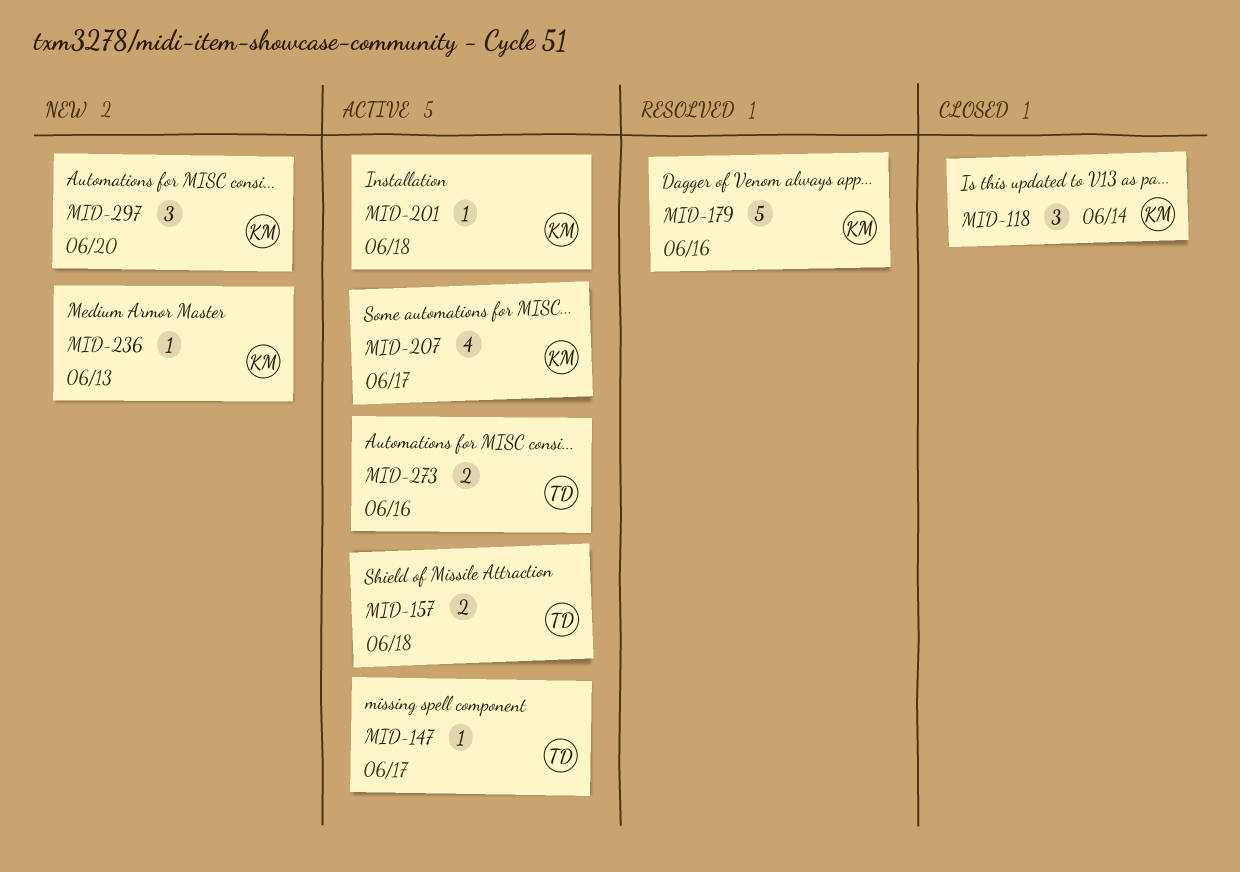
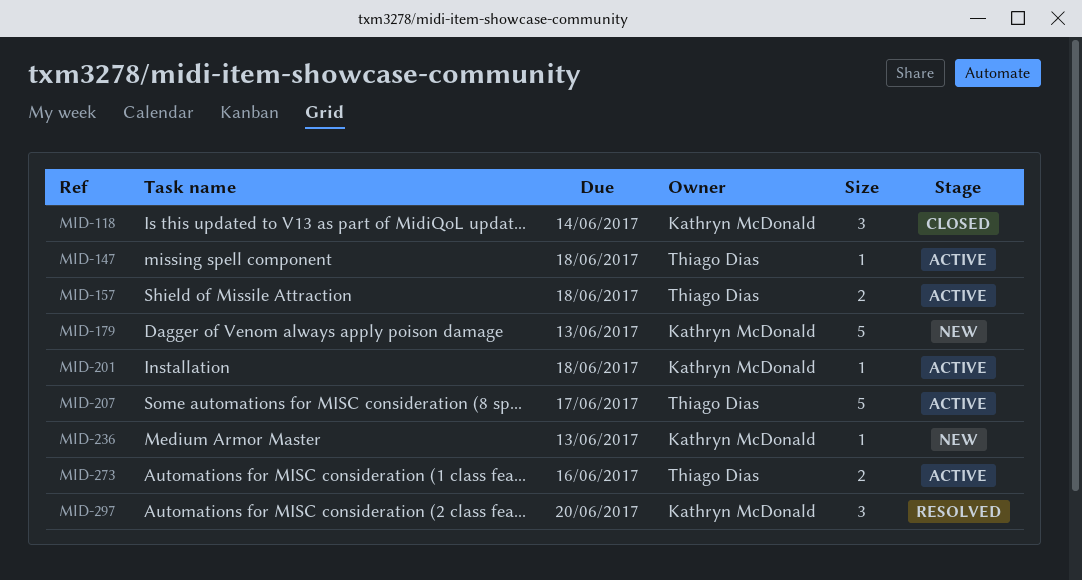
MID-147, due: Jun 17 -> Jun 18
MID-179, status: Resolved -> New
MID-179, due: Jun 16 -> Jun 13
MID-207, owner: Kathryn McDonald -> Thiago Dias
MID-207, estimate: 4 -> 5
MID-297, status: New -> Resolved

